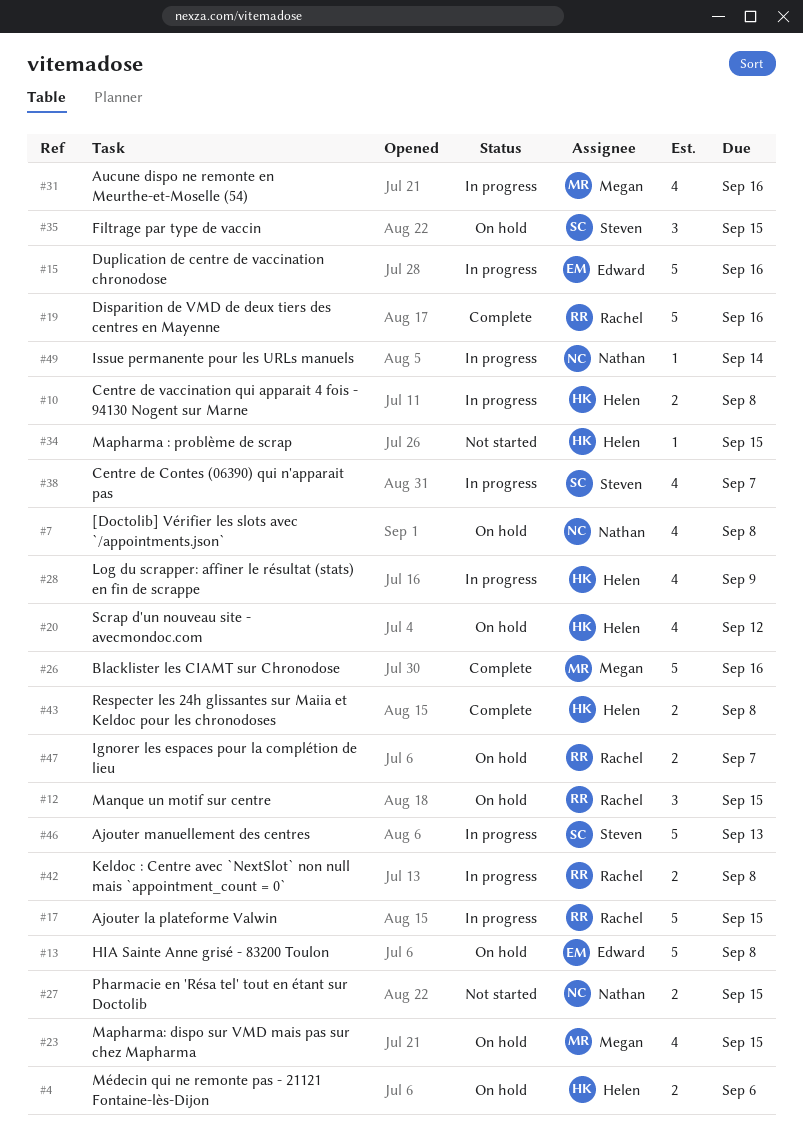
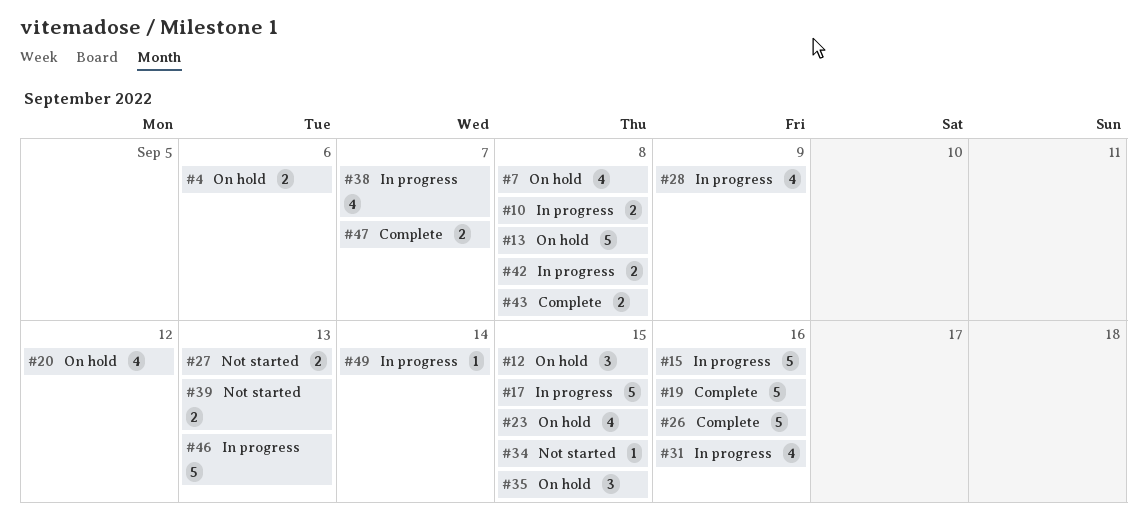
#27, due: Sep 15 -> Sep 13
#39: none -> present
#47, status: On hold -> Complete

